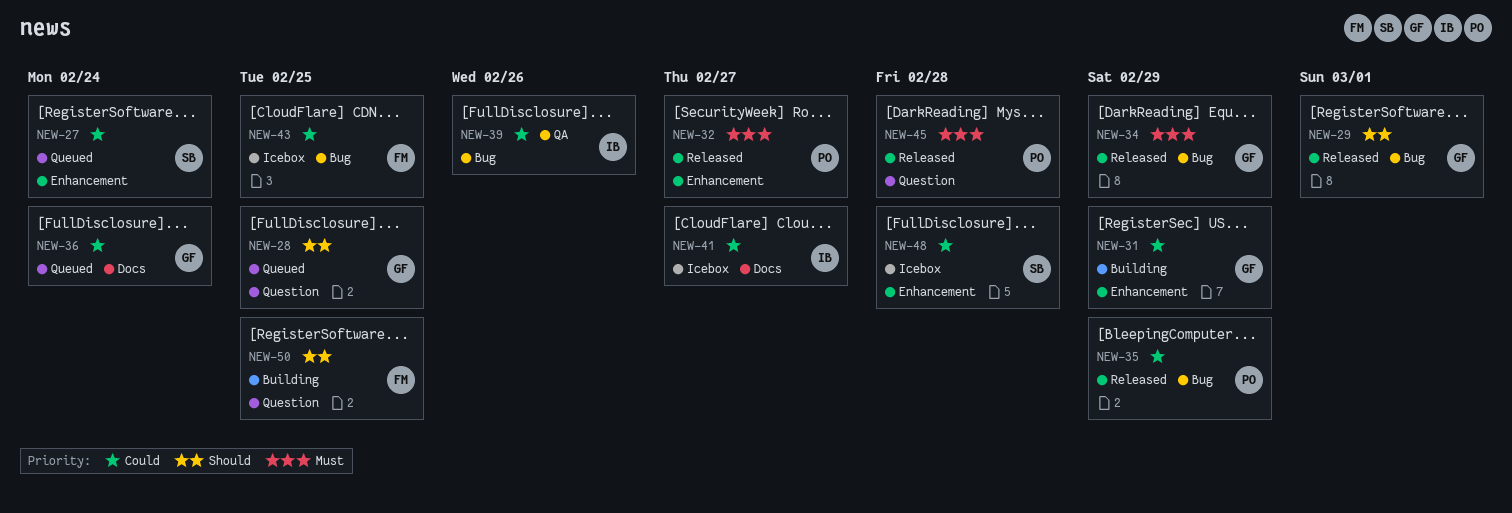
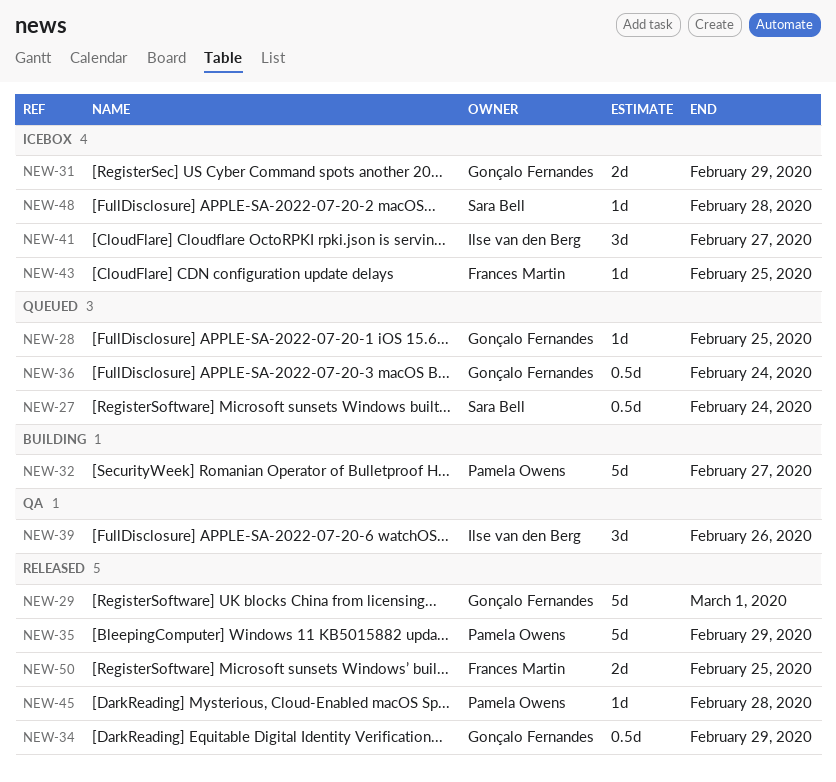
NEW-31, status: Building -> Icebox
NEW-32, status: Released -> Building
NEW-50, status: Building -> Released

